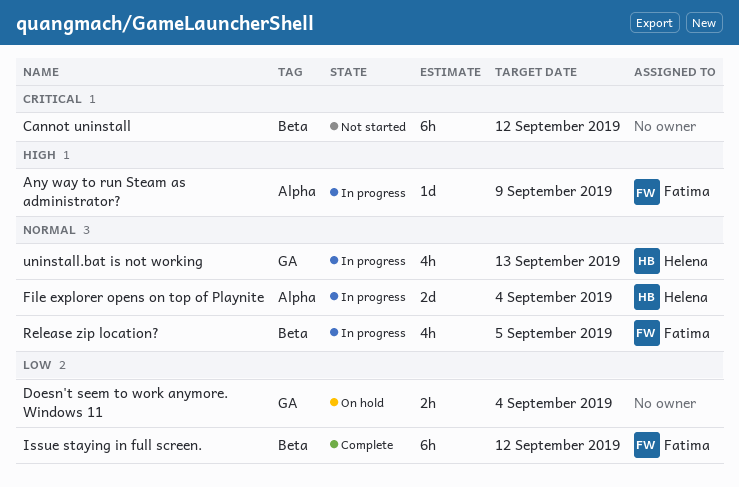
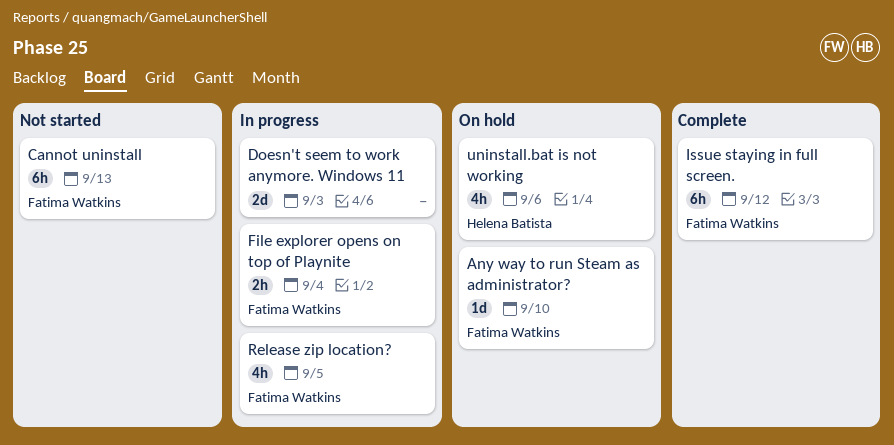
Any way to run Steam as administrator?, status: In progress -> On hold
Any way to run Steam as administrator?, due: Sep 9 -> Sep 10
Cannot uninstall, owner: none -> Fatima Watkins
Cannot uninstall, due: Sep 12 -> Sep 13
Doesn't seem to work anymore. Windows 11, status: On hold -> In progress
Doesn't seem to work anymore. Windows 11, estimate: 2h -> 2d
Doesn't seem to work anymore. Windows 11, due: Sep 4 -> Sep 3
File explorer opens on top of Playnite, owner: Helena Batista -> Fatima Watkins
File explorer opens on top of Playnite, estimate: 2d -> 2h
uninstall.bat is not working, status: In progress -> On hold
uninstall.bat is not working, due: Sep 13 -> Sep 6

